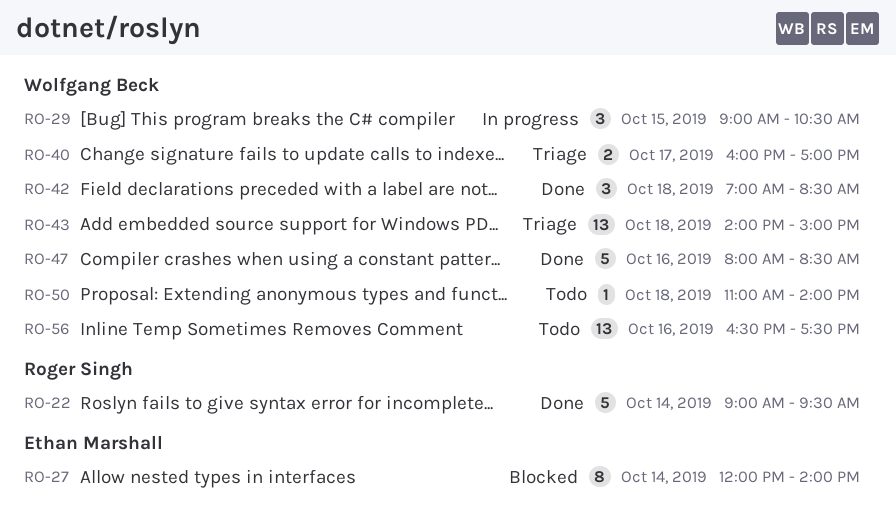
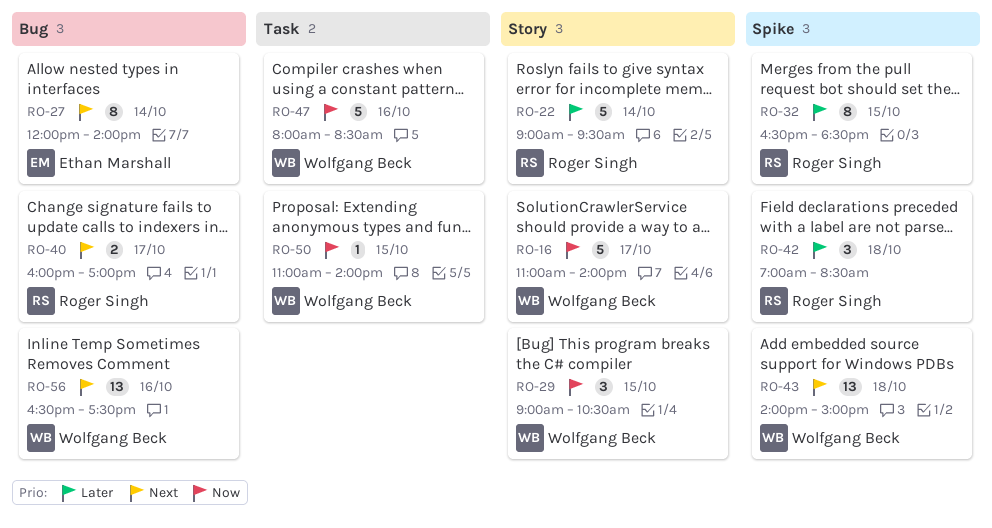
RO-16: none -> present
RO-32: none -> present
RO-40, owner: Wolfgang Beck -> Roger Singh
RO-42, owner: Wolfgang Beck -> Roger Singh
RO-50, day: Oct 18 -> Oct 15

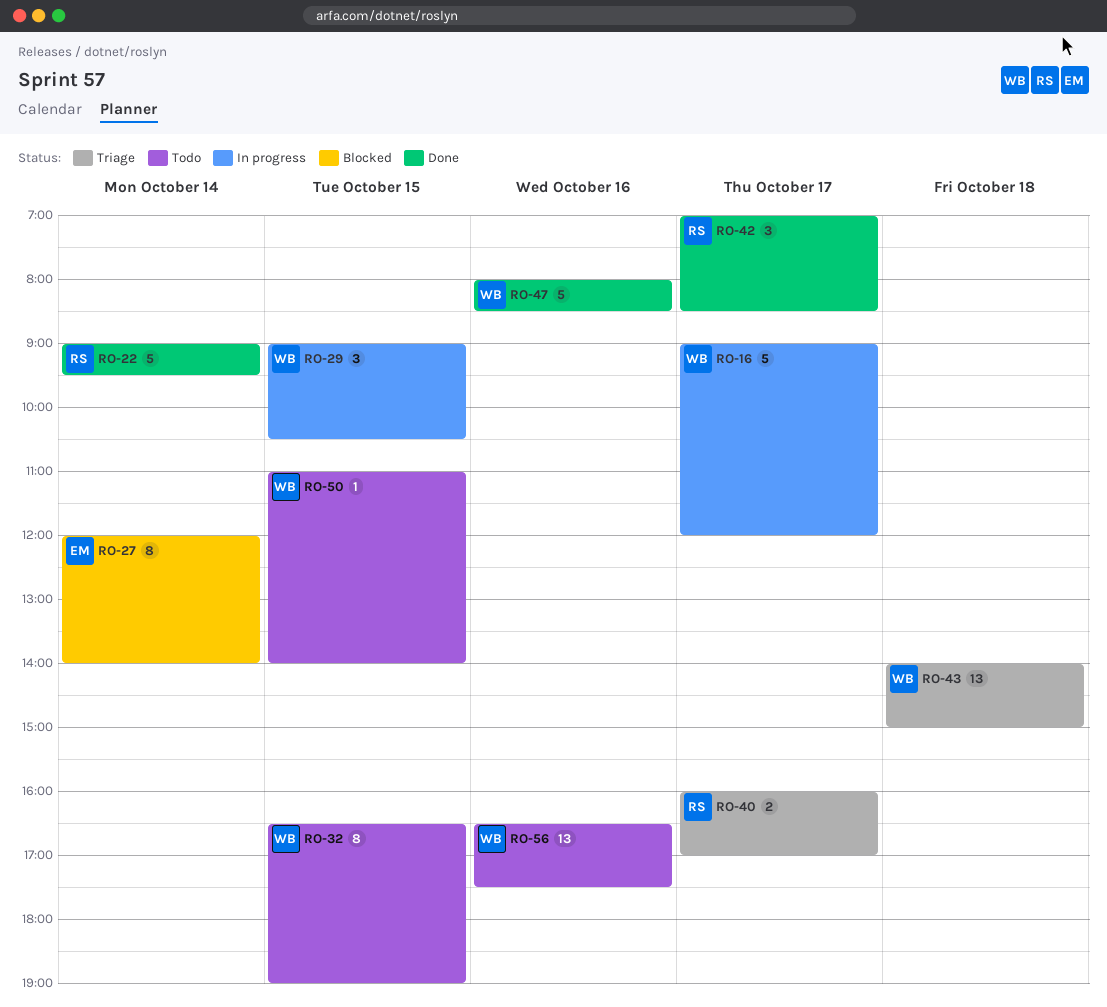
RO-16, begins: 11:00 -> 09:00
RO-16, ends: 14:00 -> 12:00
RO-32, owner: Roger Singh -> Wolfgang Beck
RO-32, ends: 18:30 -> 19:00
RO-42, day: Oct 18 -> Oct 17

